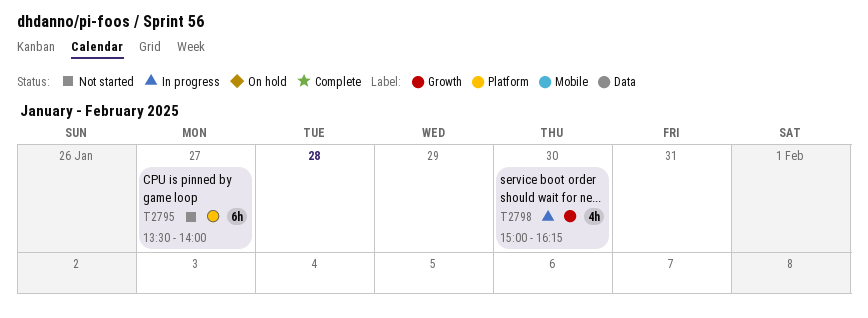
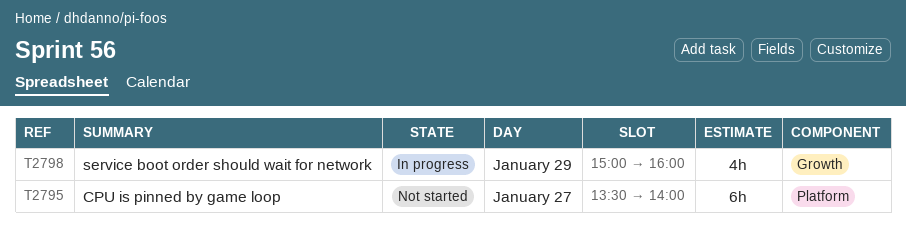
T2798, day: Jan 30 -> Jan 29
T2798, ends: 16:15 -> 16:00

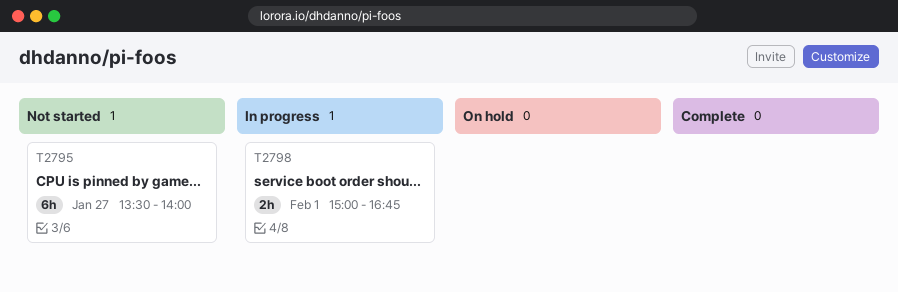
T2798, estimate: 4h -> 2h
T2798, day: Jan 29 -> Feb 1
T2798, ends: 16:00 -> 16:45

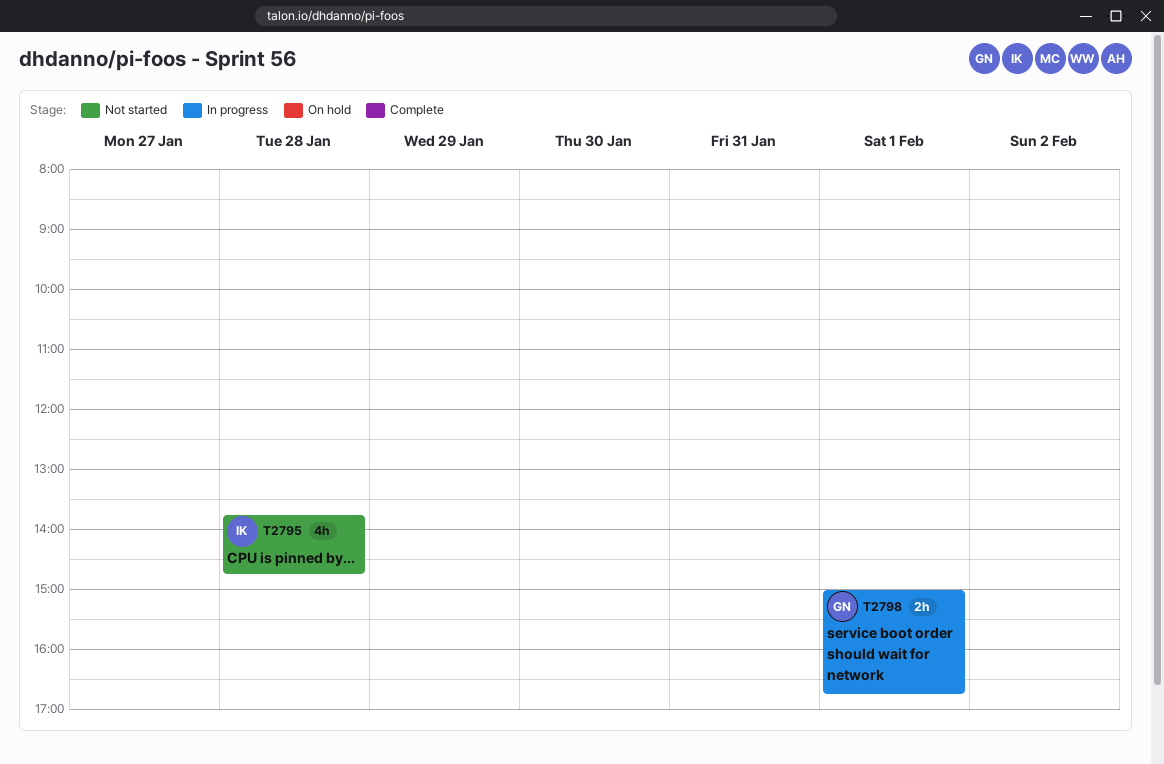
T2795, estimate: 6h -> 4h
T2795, day: Jan 27 -> Jan 28
T2795, begins: 13:30 -> 13:45
T2795, ends: 14:00 -> 14:45

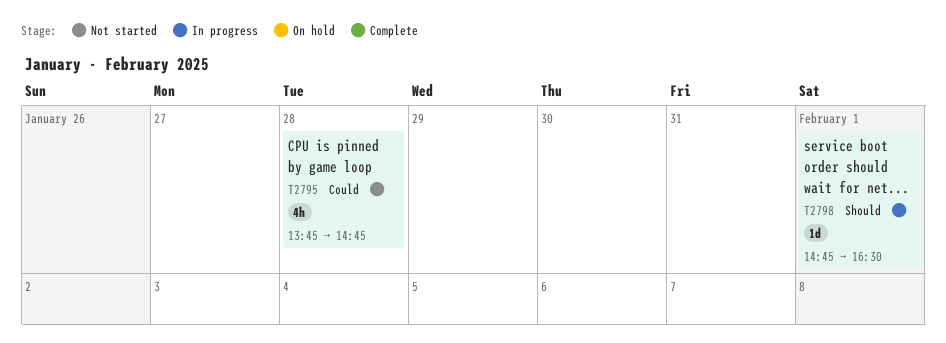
T2798, estimate: 2h -> 1d
T2798, begins: 15:00 -> 14:45
T2798, ends: 16:45 -> 16:30

